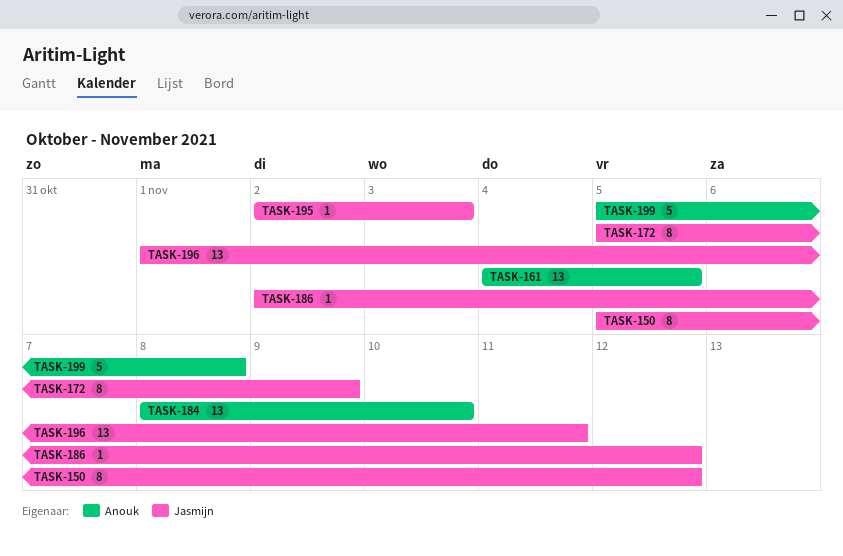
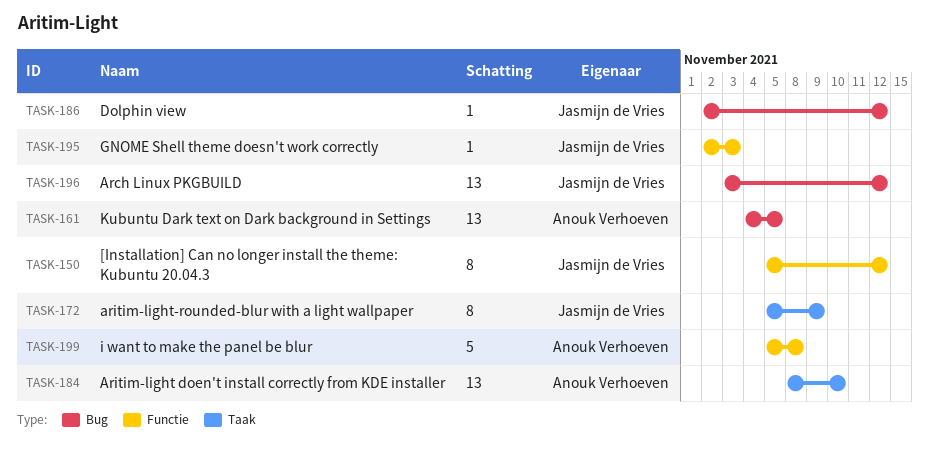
TASK-196, start: Nov 1 -> Nov 3
TASK-196, due: Nov 11 -> Nov 12

